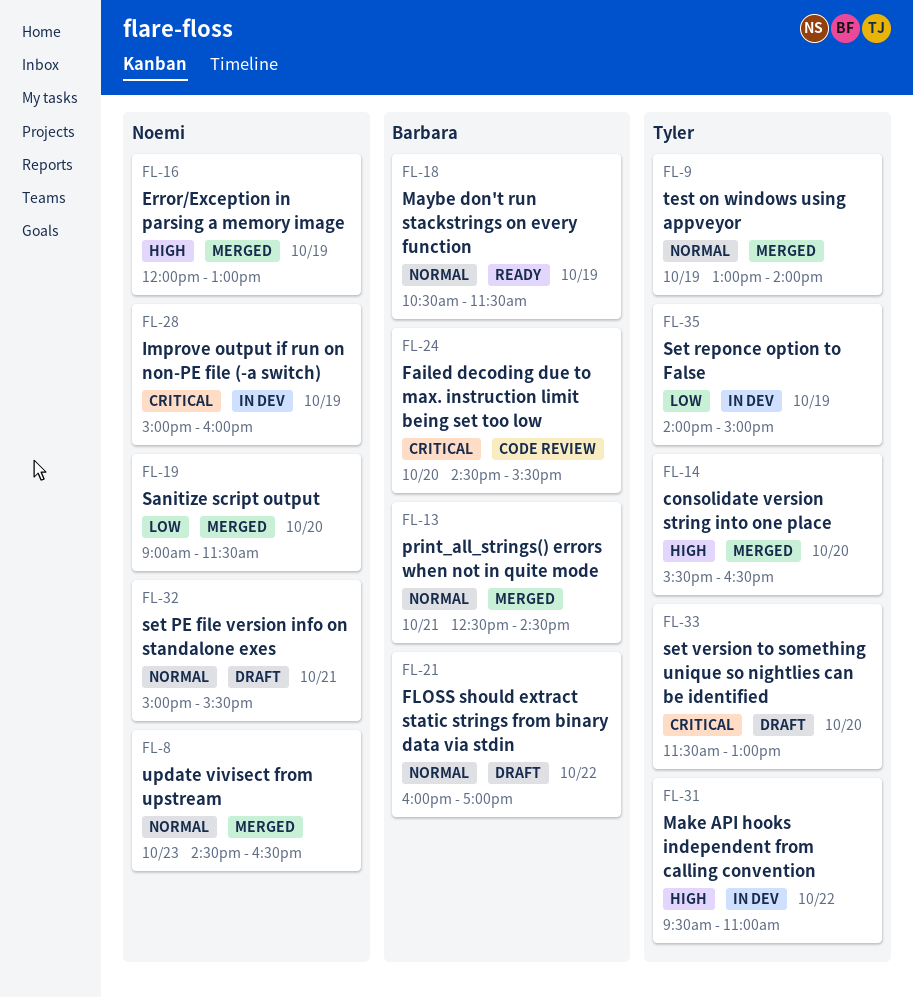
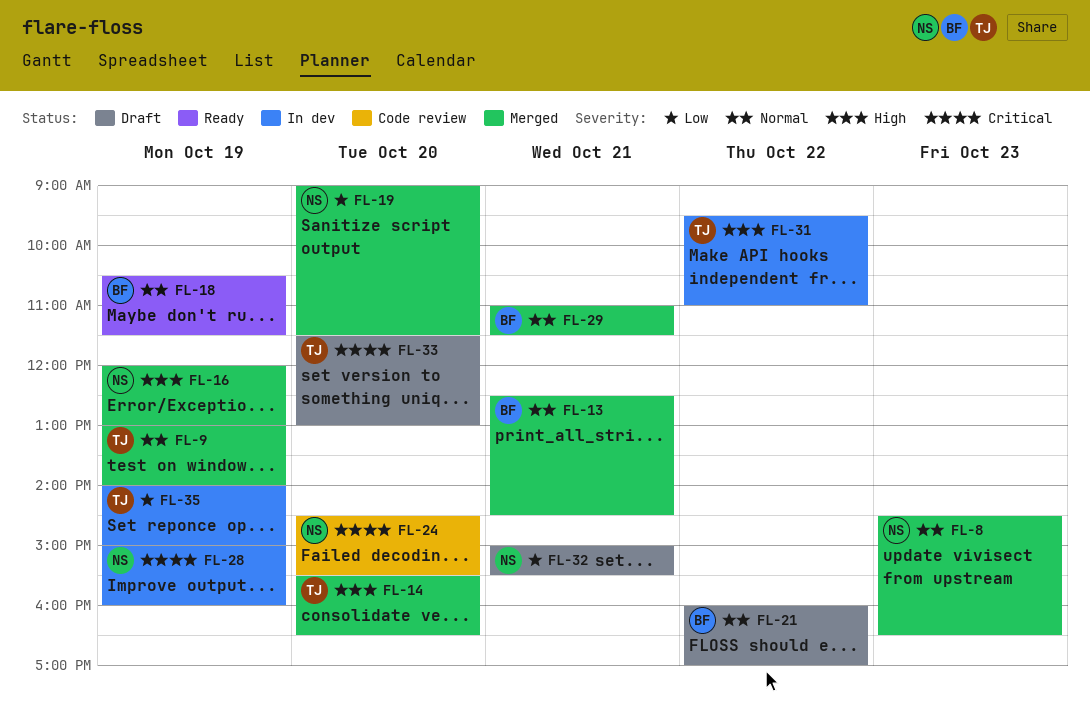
FL-24, owner: Barbara -> Noemi
FL-29: none -> present
FL-32, priority: Normal -> Low

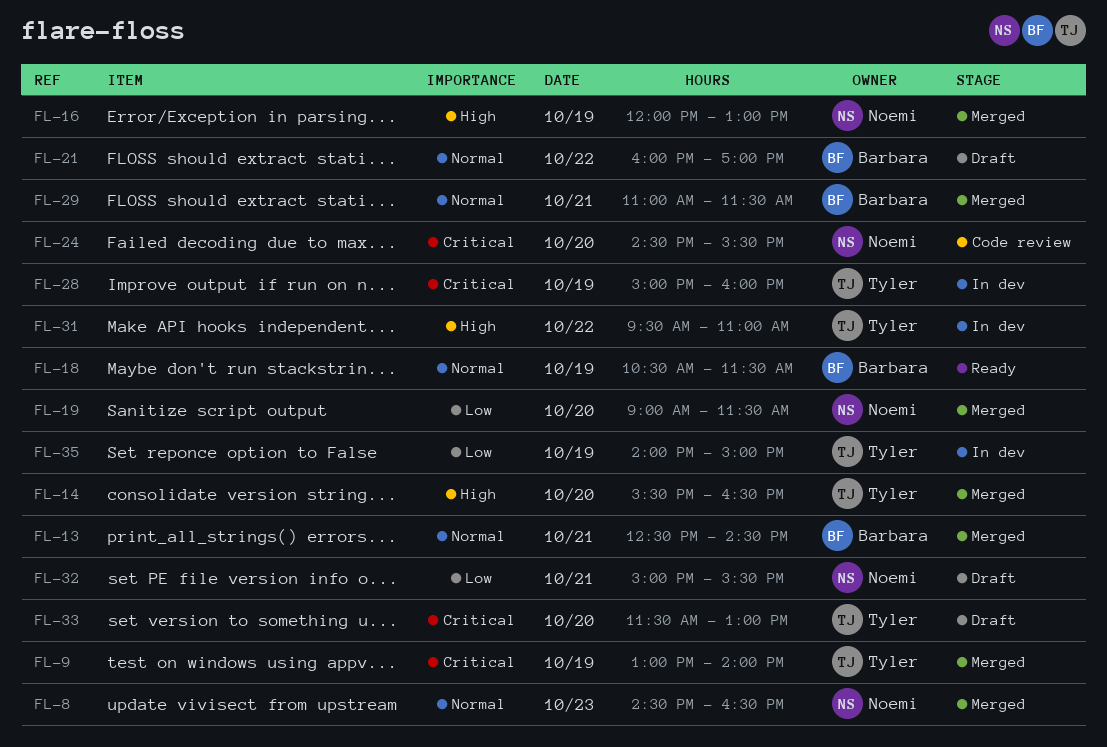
FL-9, priority: Normal -> Critical
FL-28, owner: Noemi -> Tyler

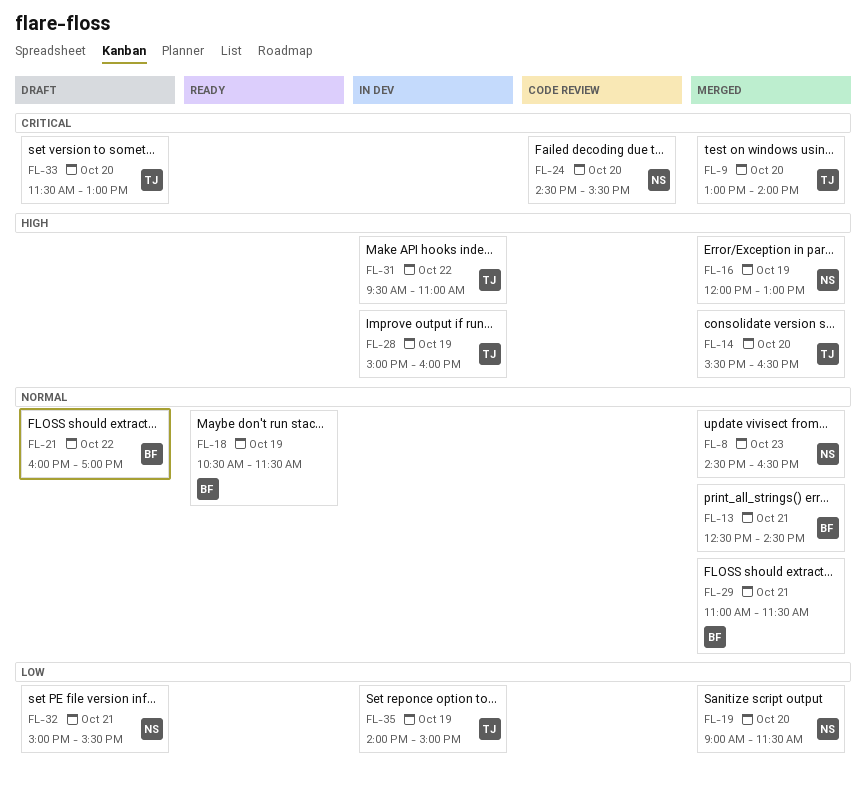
FL-9, day: Oct 19 -> Oct 20
FL-28, priority: Critical -> High

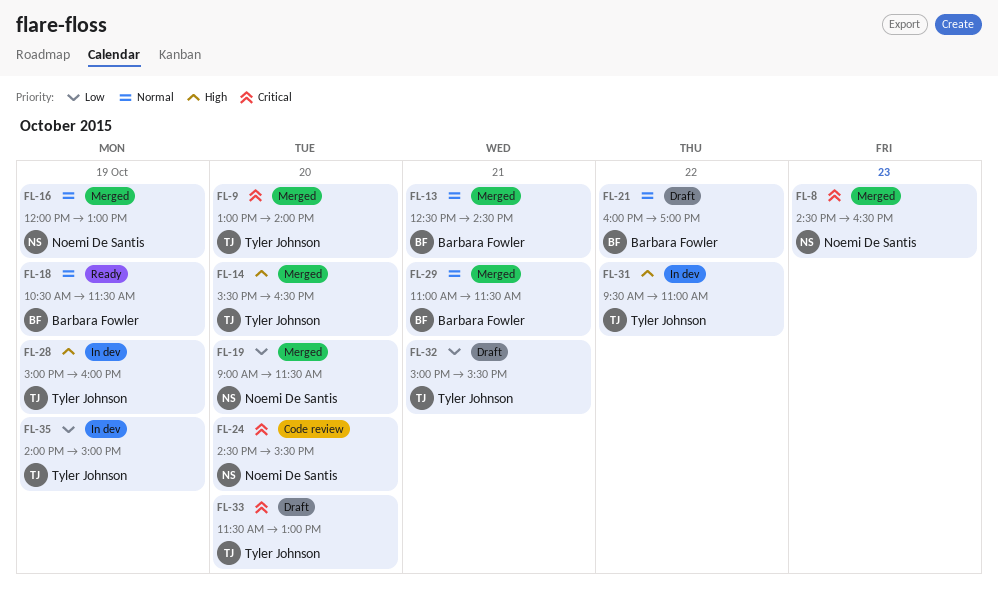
FL-8, priority: Normal -> Critical
FL-16, priority: High -> Normal
FL-32, owner: Noemi De Santis -> Tyler Johnson

